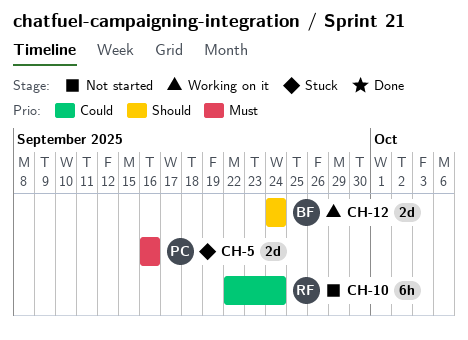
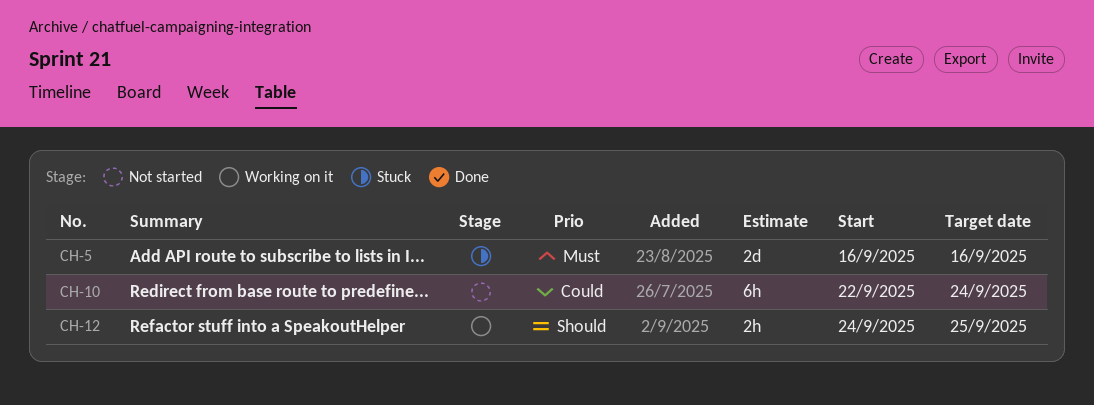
CH-12, estimate: 2d -> 2h
CH-12, due: Sep 24 -> Sep 25

